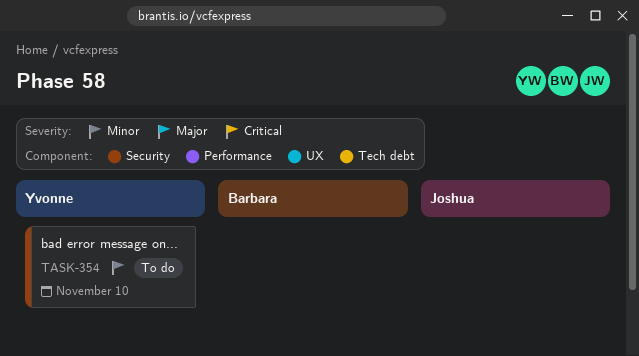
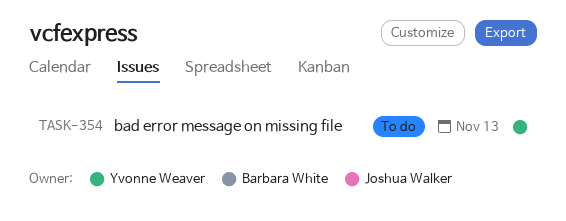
TASK-354, due: Nov 10 -> Nov 13

